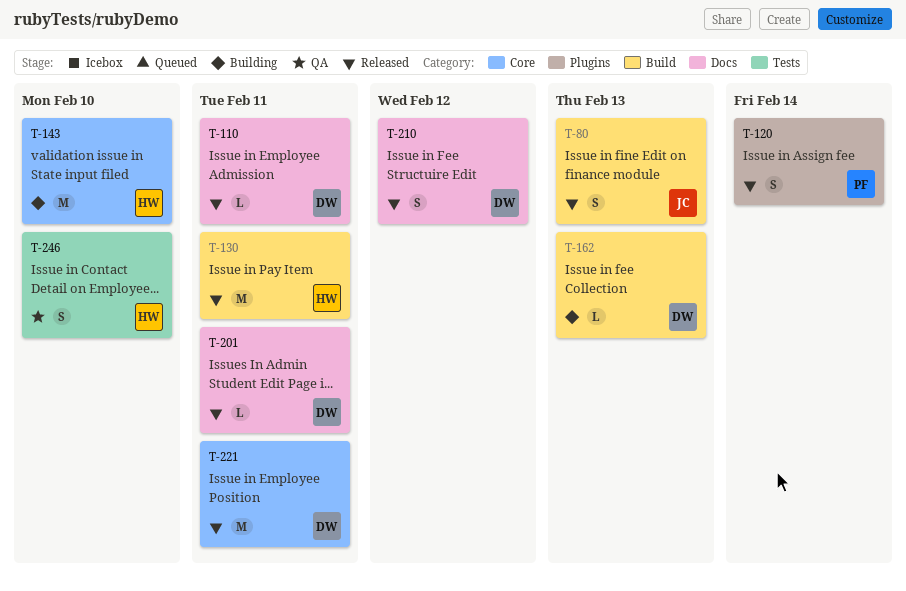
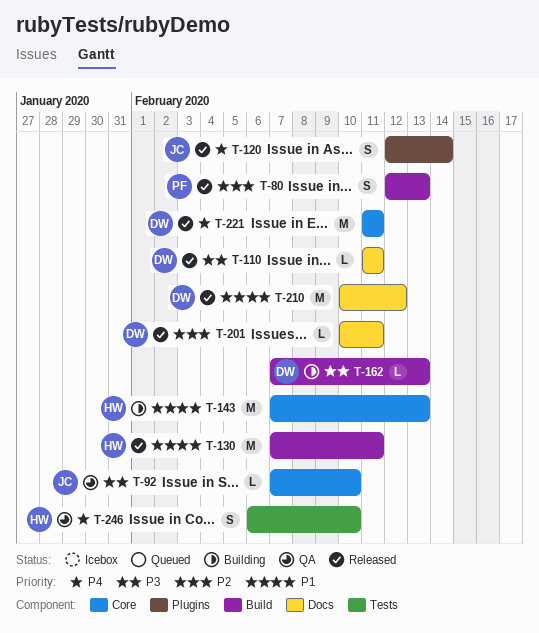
T-80, owner: JC -> PF
T-92: none -> present
T-120, owner: PF -> JC
T-143, due: Feb 10 -> Feb 13
T-210, estimate: S -> M

